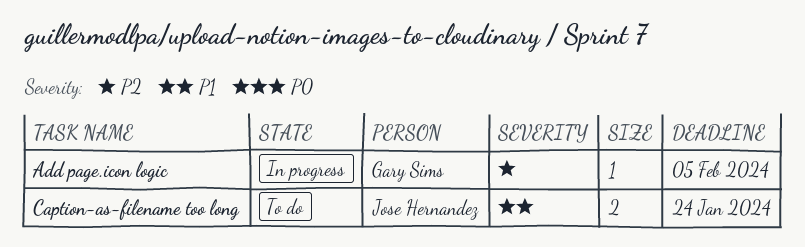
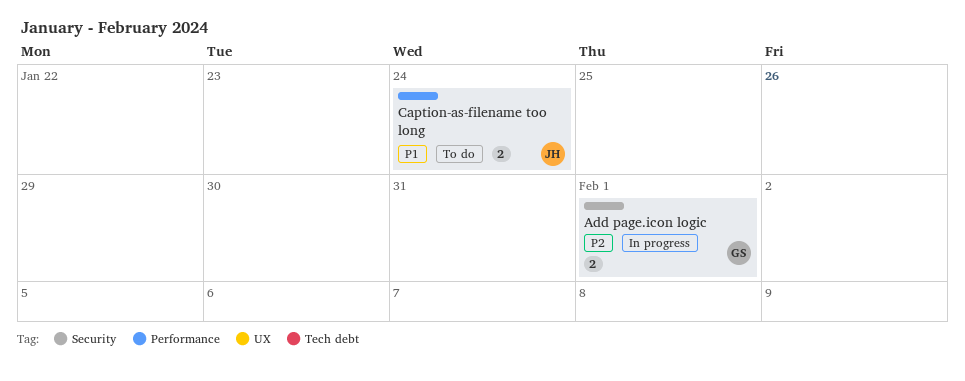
Add page.icon logic, estimate: 1 -> 2
Add page.icon logic, due: Feb 5 -> Feb 1

